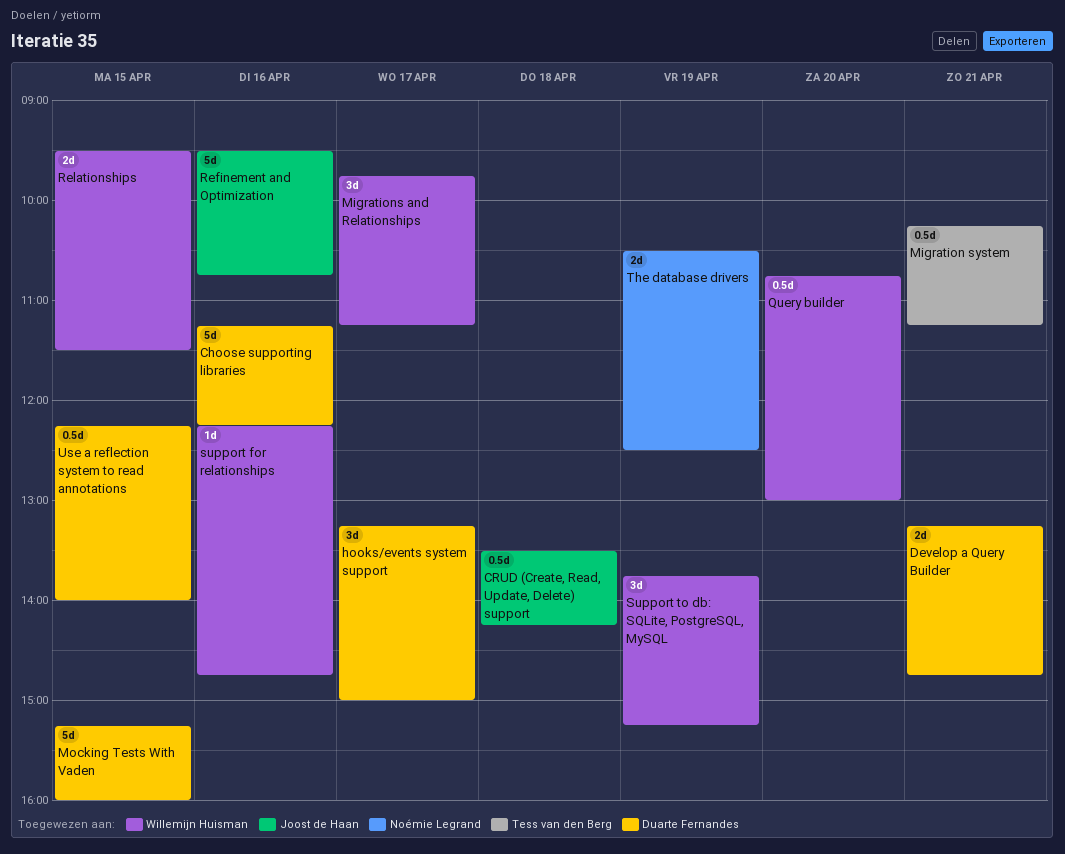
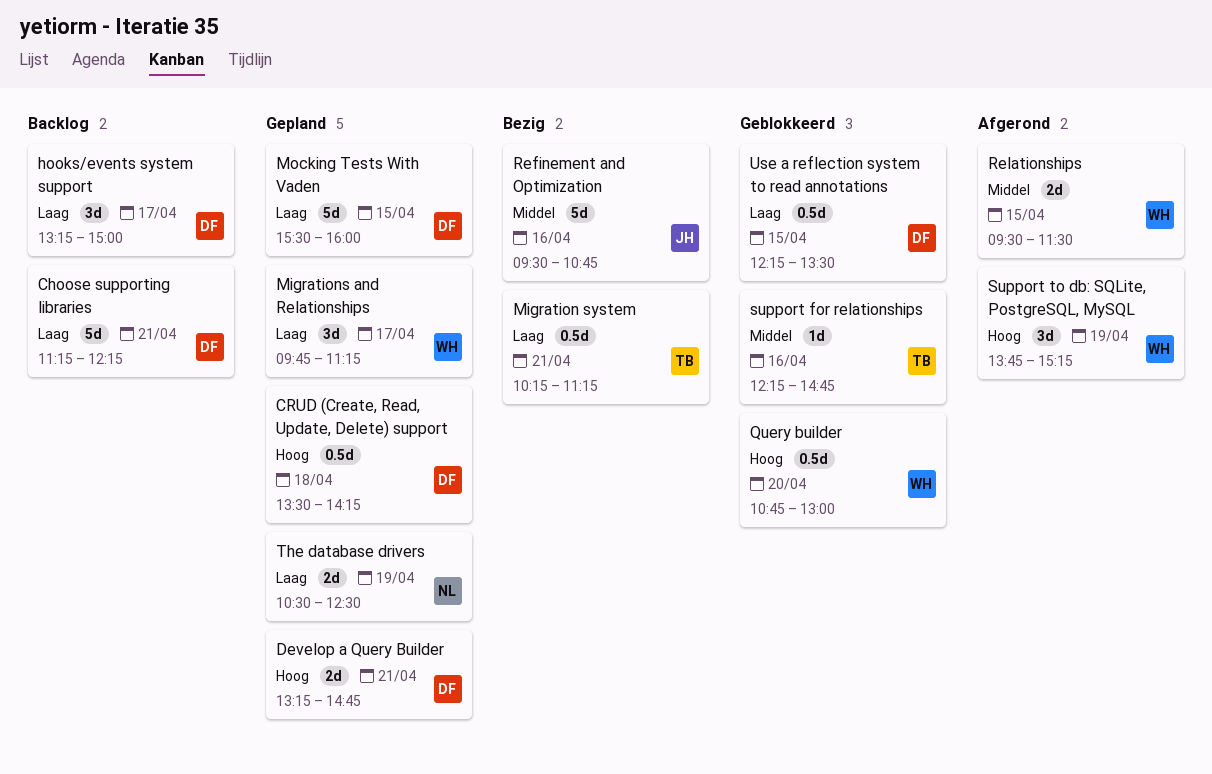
Choose supporting libraries, day: Apr 16 -> Apr 21
CRUD (Create, Read, Update, Delete) support, owner: Joost de Haan -> Duarte Fernandes
Mocking Tests With Vaden, begins: 15:15 -> 15:30
support for relationships, owner: Willemijn Huisman -> Tess van den Berg
Use a reflection system to read annotations, ends: 14:00 -> 13:30

